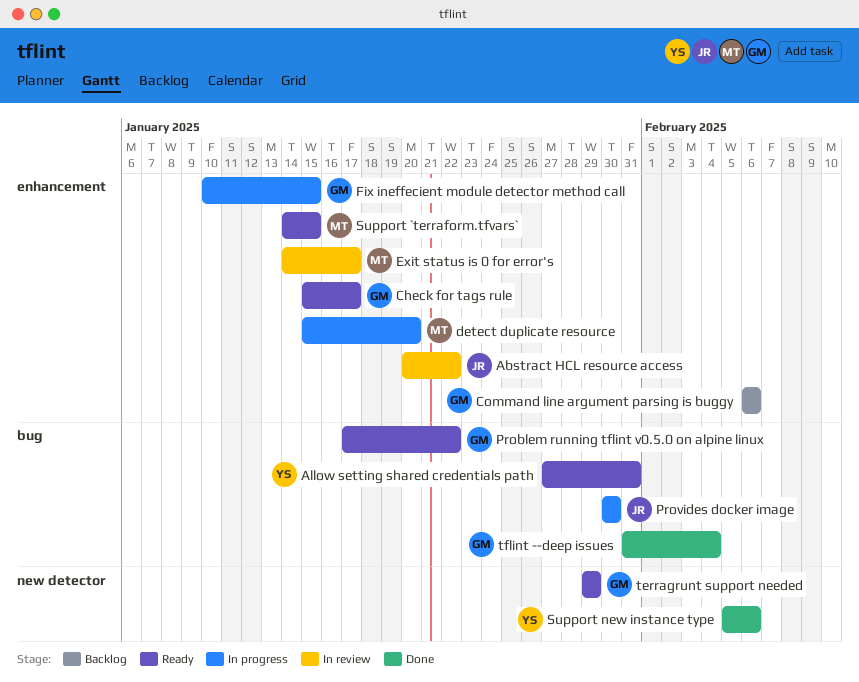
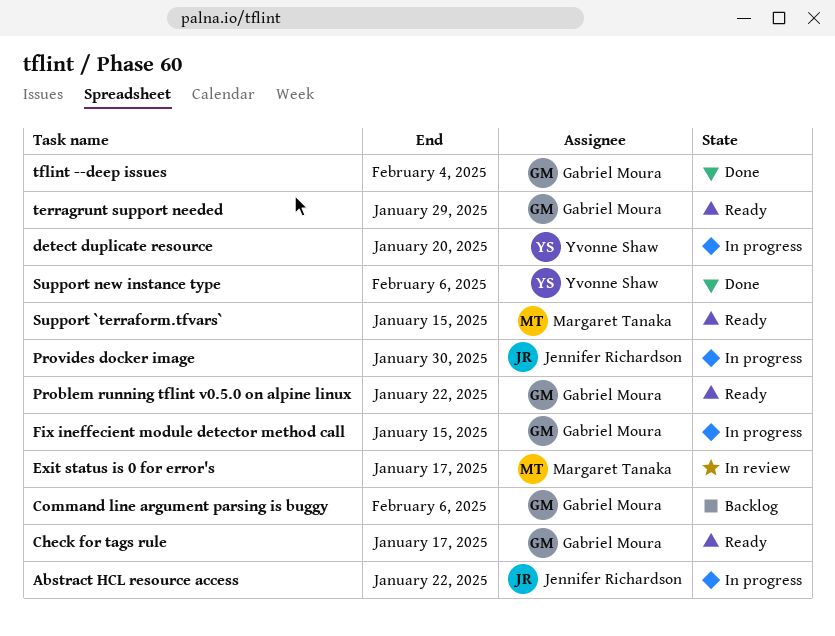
Abstract HCL resource access, status: In review -> In progress
Allow setting shared credentials path: present -> none
detect duplicate resource, owner: Margaret Tanaka -> Yvonne Shaw

